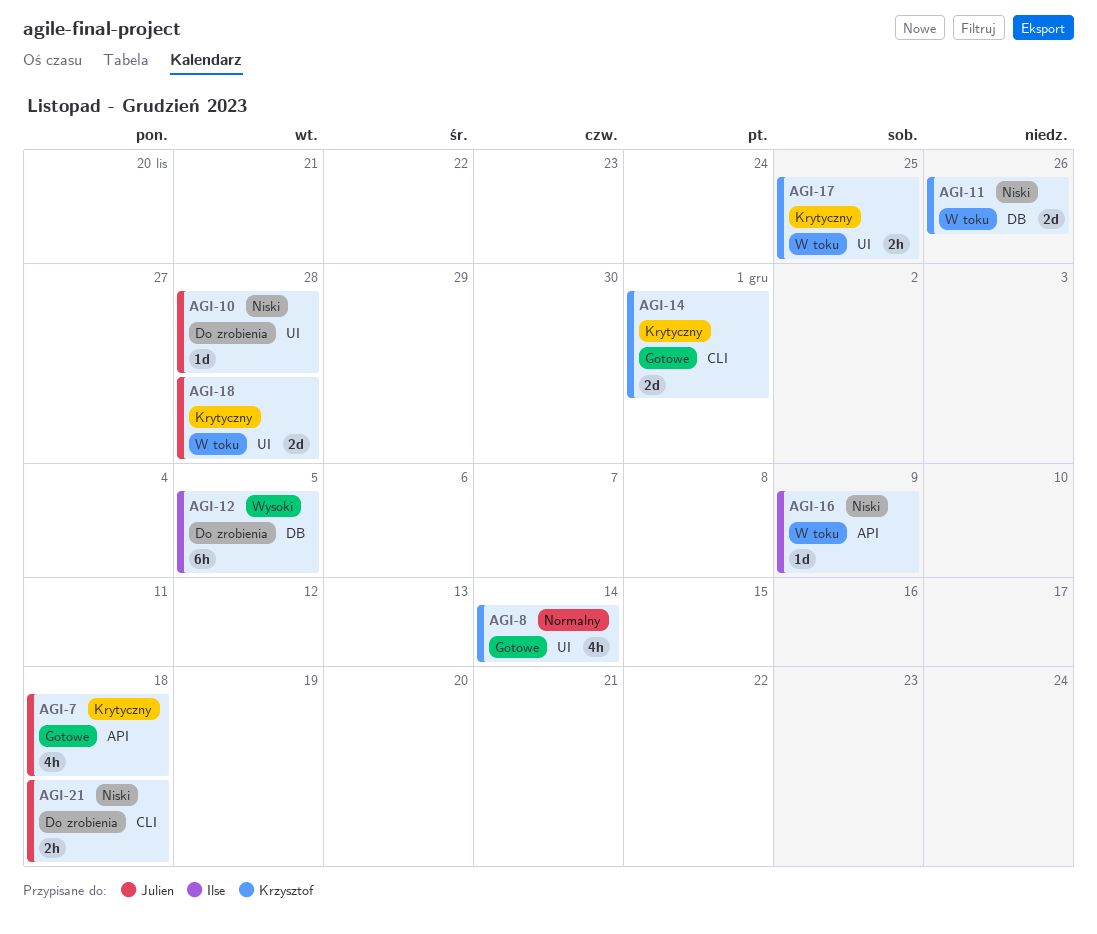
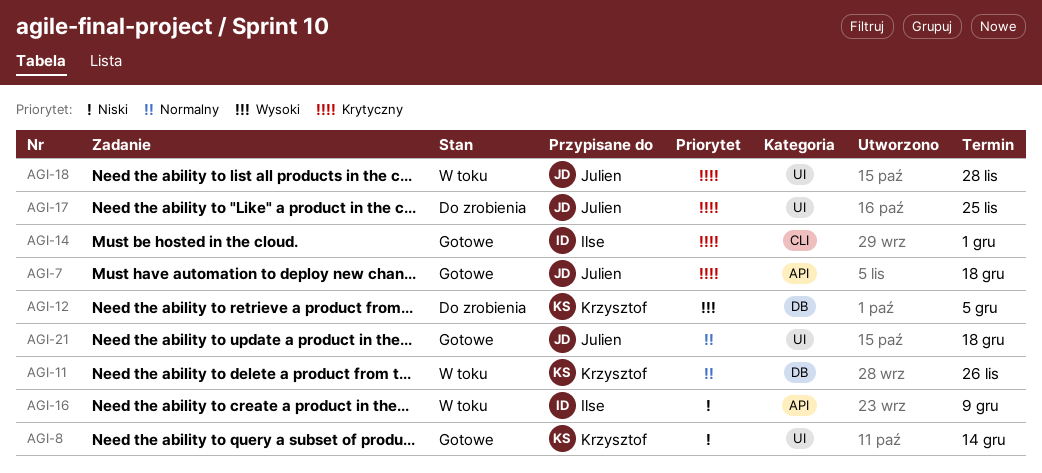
AGI-8, priority: Normalny -> Niski
AGI-10: present -> none
AGI-11, priority: Niski -> Normalny
AGI-12, owner: Ilse -> Krzysztof
AGI-14, owner: Krzysztof -> Ilse
AGI-17, status: W toku -> Do zrobienia
AGI-17, owner: Krzysztof -> Julien
AGI-21, status: Do zrobienia -> Gotowe
AGI-21, priority: Niski -> Normalny
AGI-21, label: CLI -> UI

